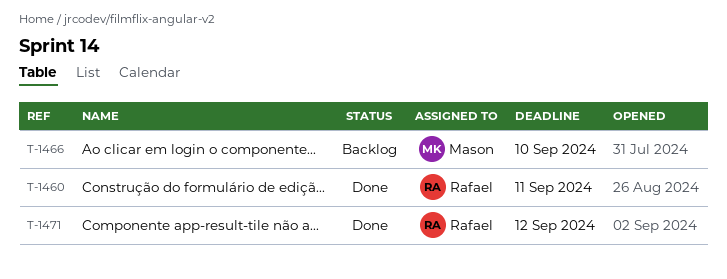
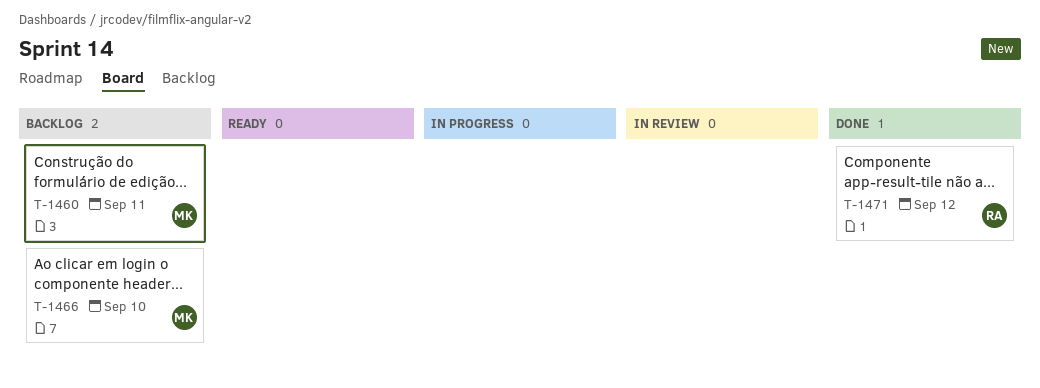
T-1460, status: Done -> Backlog
T-1460, owner: Rafael -> Mason

